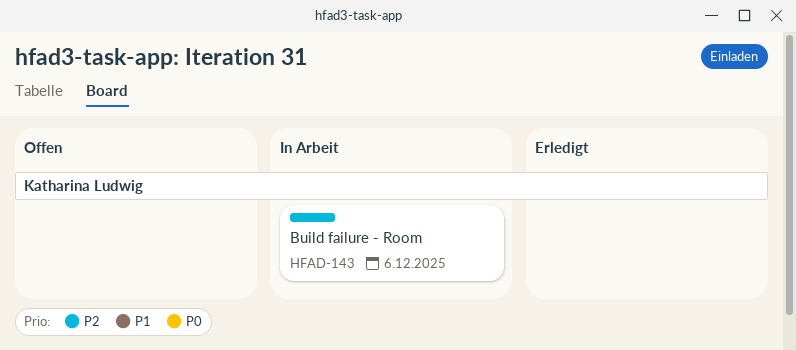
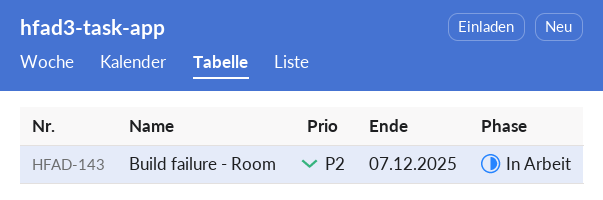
HFAD-143, due: Dec 6 -> Dec 7

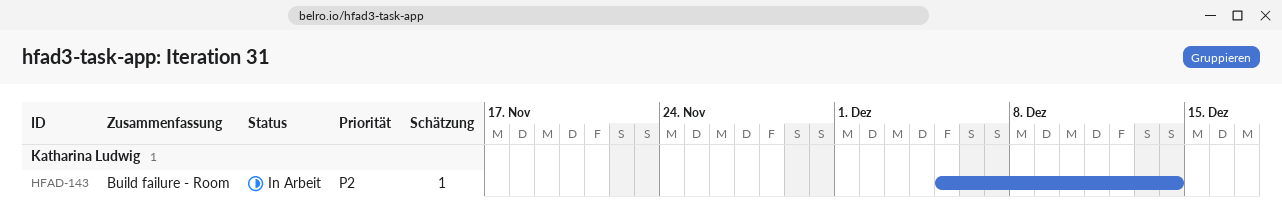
HFAD-143, due: Dec 7 -> Dec 14

